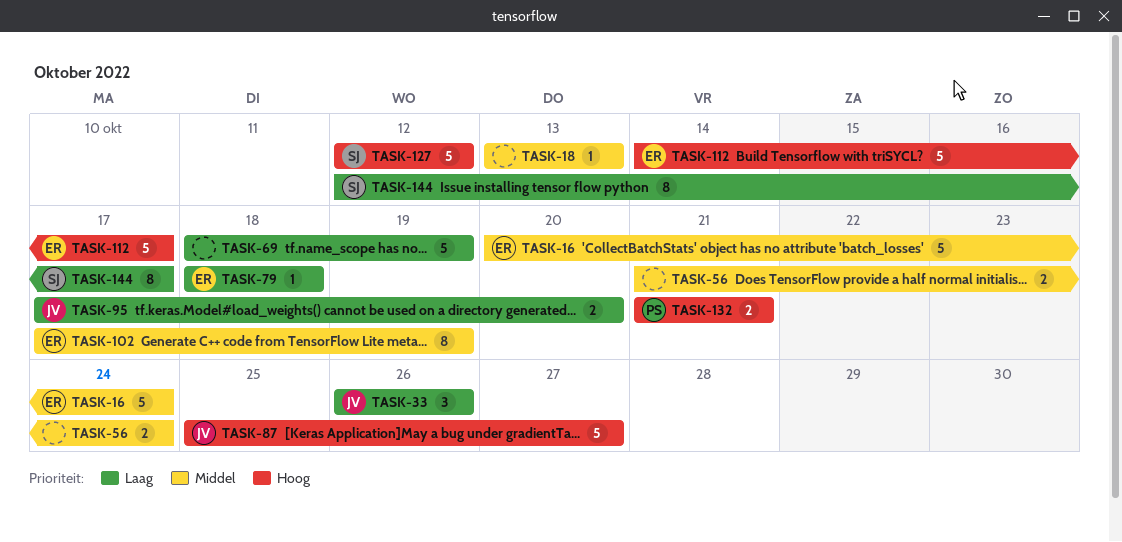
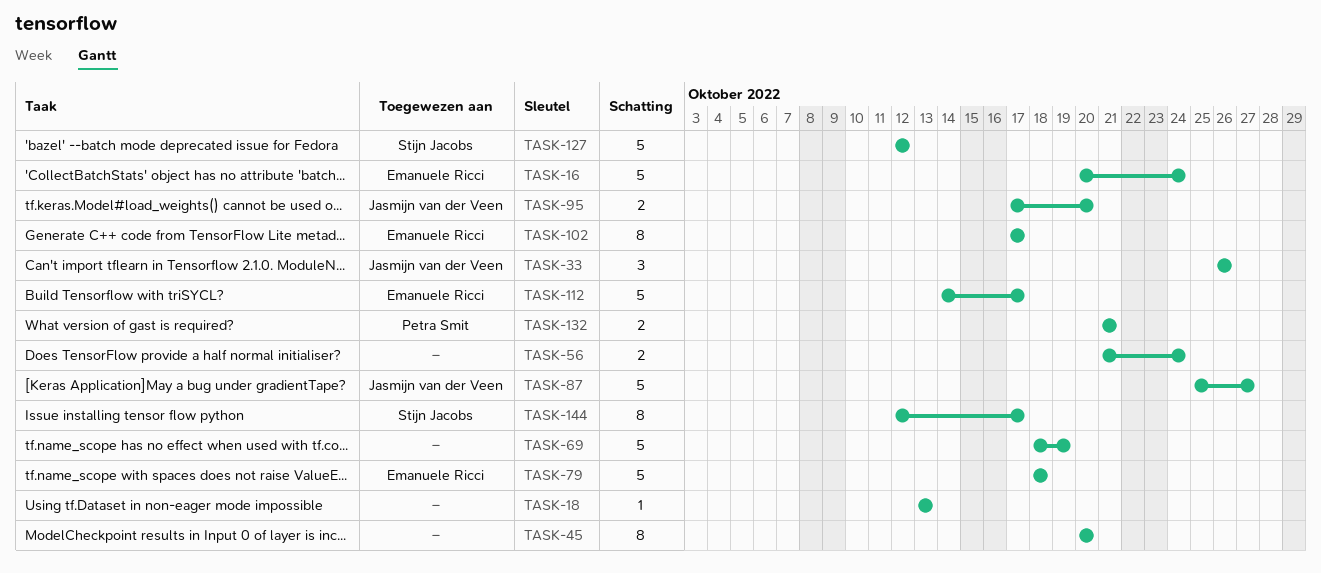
TASK-45: none -> present
TASK-79, estimate: 1 -> 5
TASK-102, due: Oct 19 -> Oct 17

